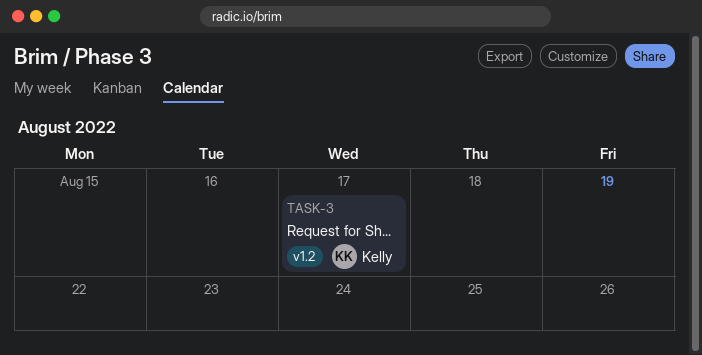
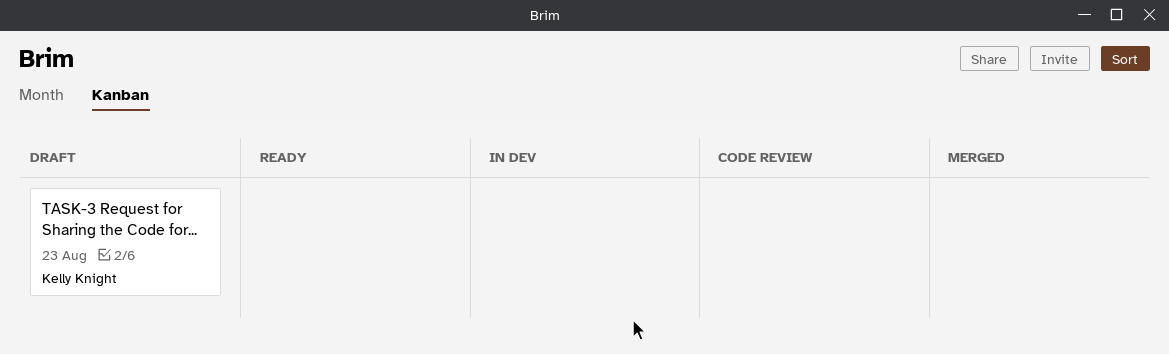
TASK-3, due: Aug 17 -> Aug 23

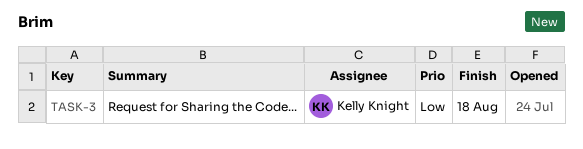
TASK-3, due: Aug 23 -> Aug 18

